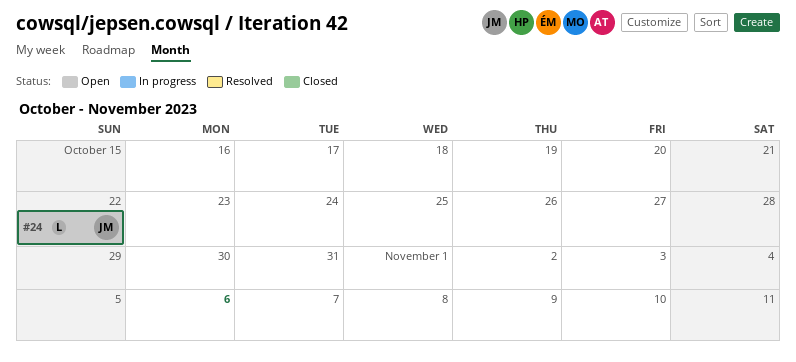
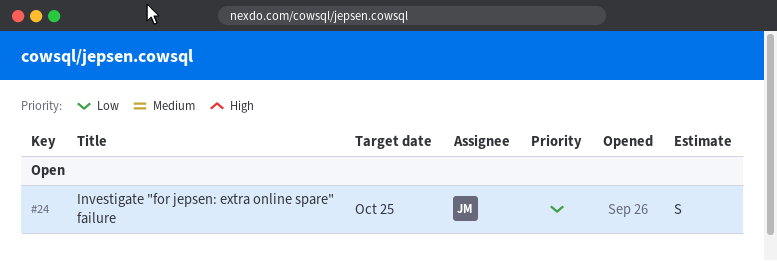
#24, estimate: L -> S
#24, due: Oct 22 -> Oct 25

